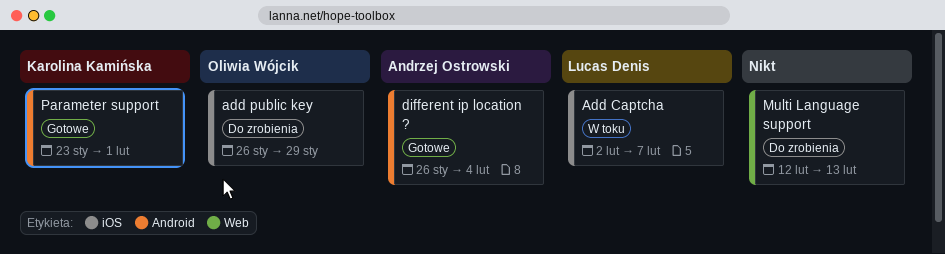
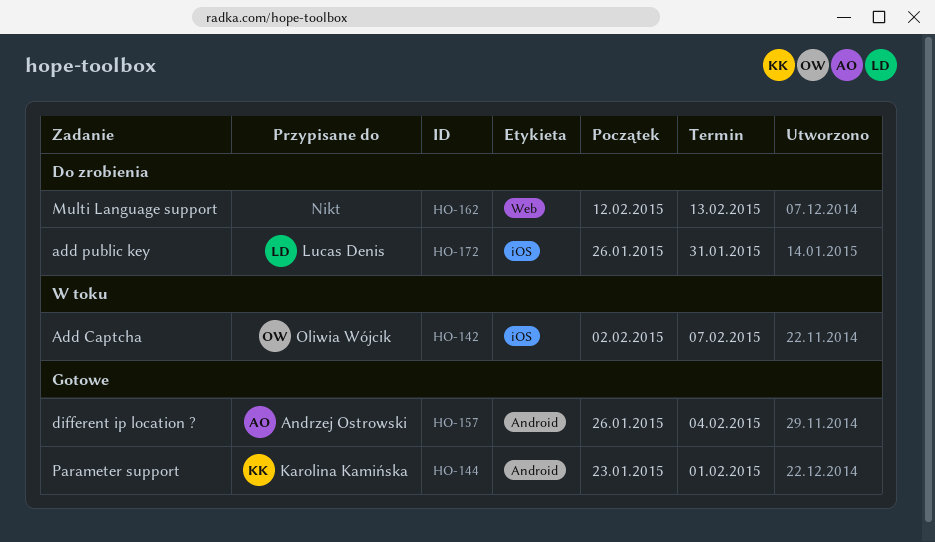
Add Captcha, owner: Lucas Denis -> Oliwia Wójcik
add public key, owner: Oliwia Wójcik -> Lucas Denis
add public key, due: Jan 29 -> Jan 31

